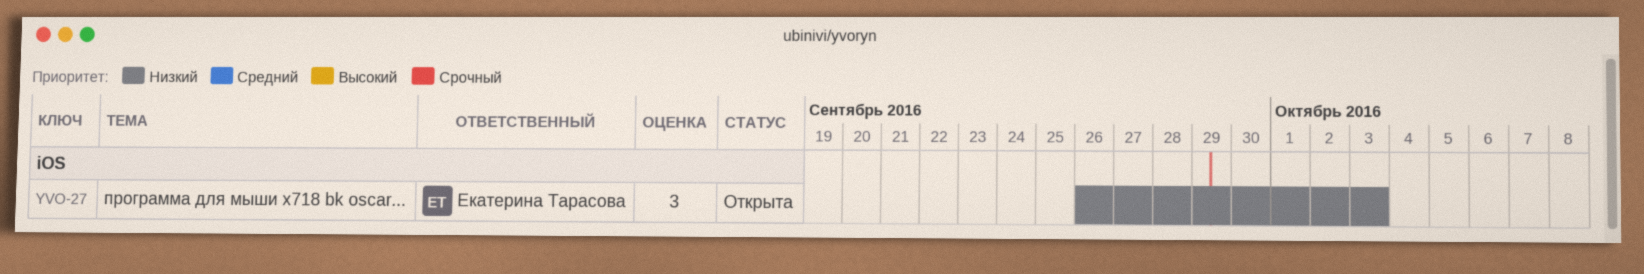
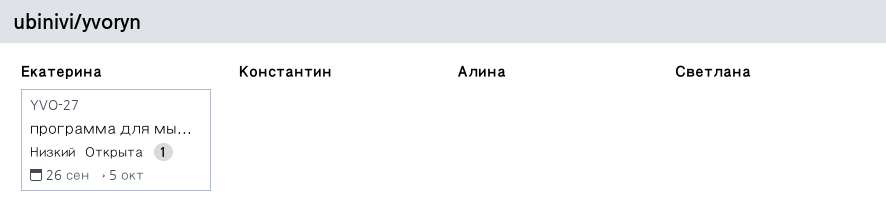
YVO-27, estimate: 3 -> 1
YVO-27, due: Oct 3 -> Oct 5

